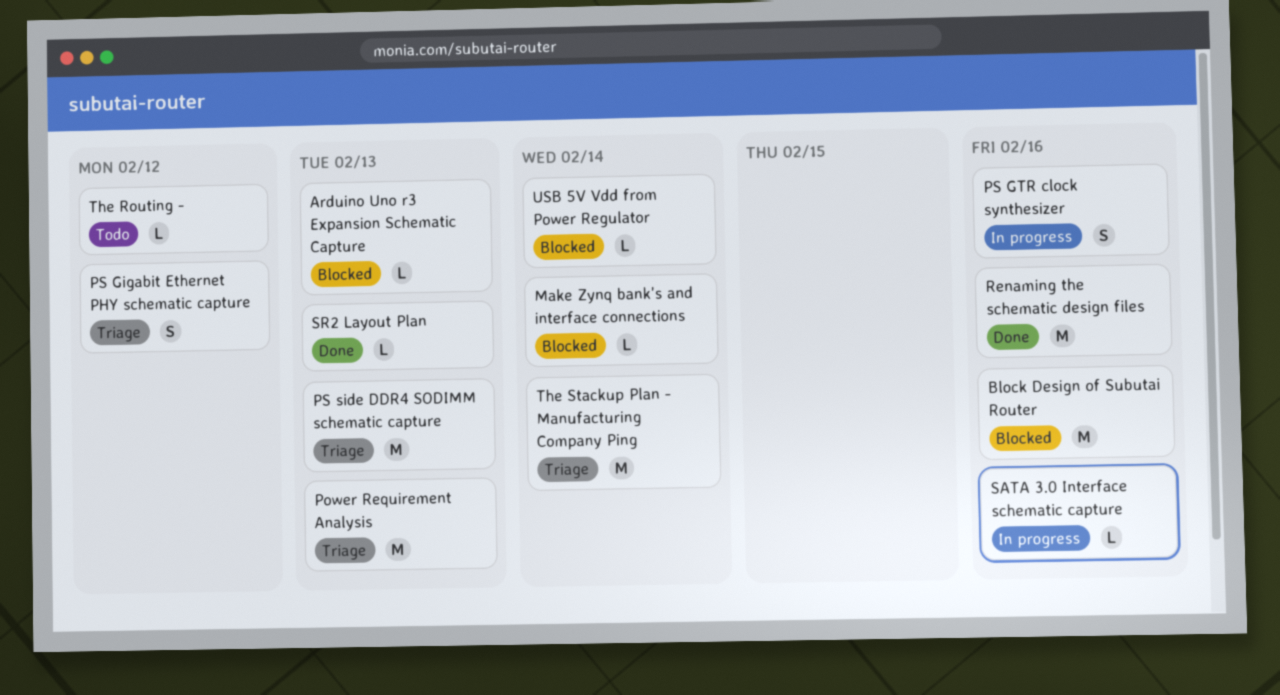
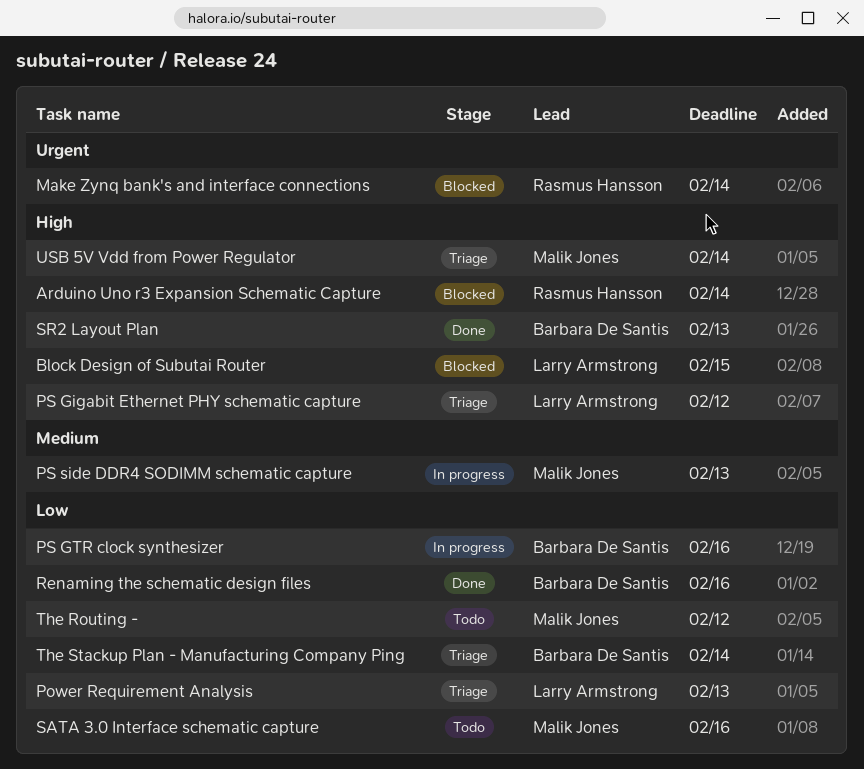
Arduino Uno r3 Expansion Schematic Capture, due: Feb 13 -> Feb 14
Block Design of Subutai Router, due: Feb 16 -> Feb 15
PS side DDR4 SODIMM schematic capture, status: Triage -> In progress
SATA 3.0 Interface schematic capture, status: In progress -> Todo
USB 5V Vdd from Power Regulator, status: Blocked -> Triage

